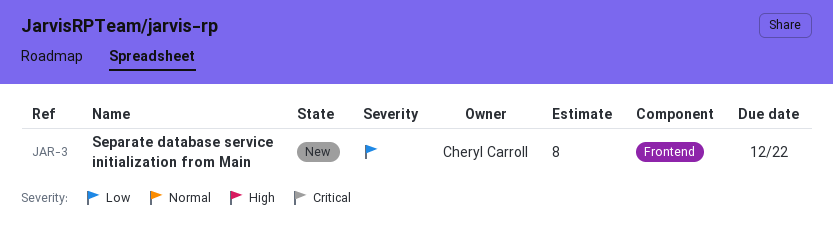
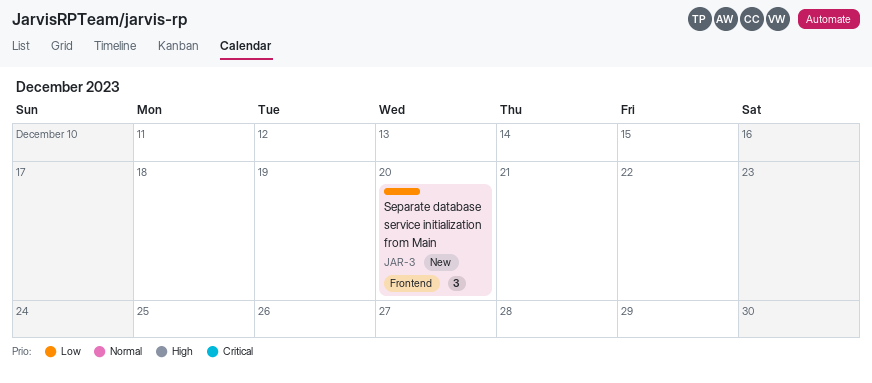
JAR-3, estimate: 8 -> 3
JAR-3, due: Dec 22 -> Dec 20

